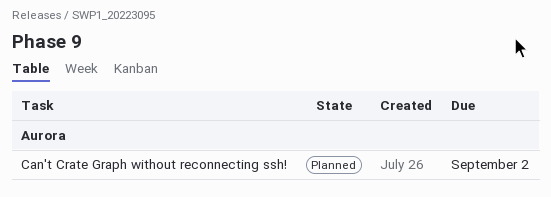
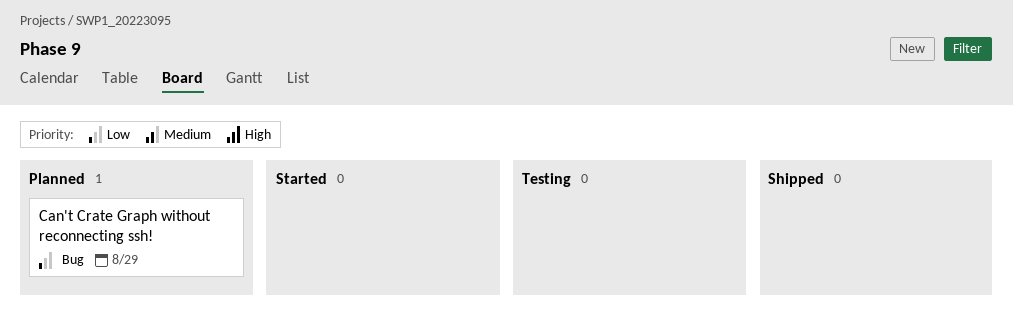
Can't Crate Graph without reconnecting ssh!, due: Sep 2 -> Aug 29

